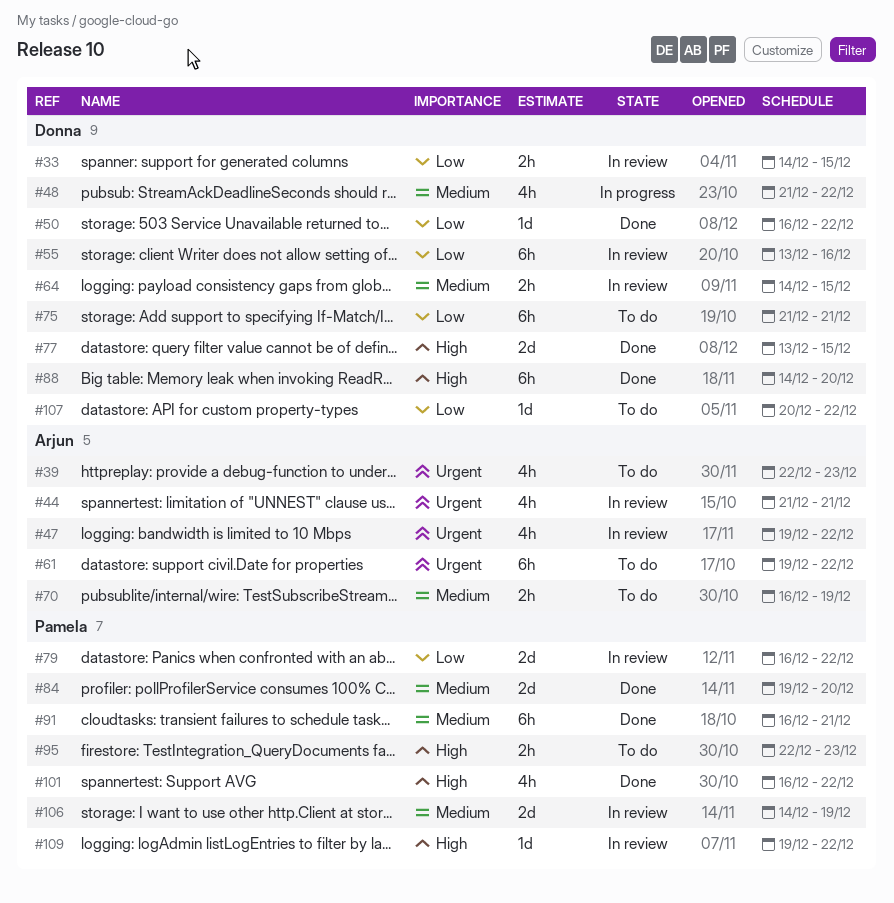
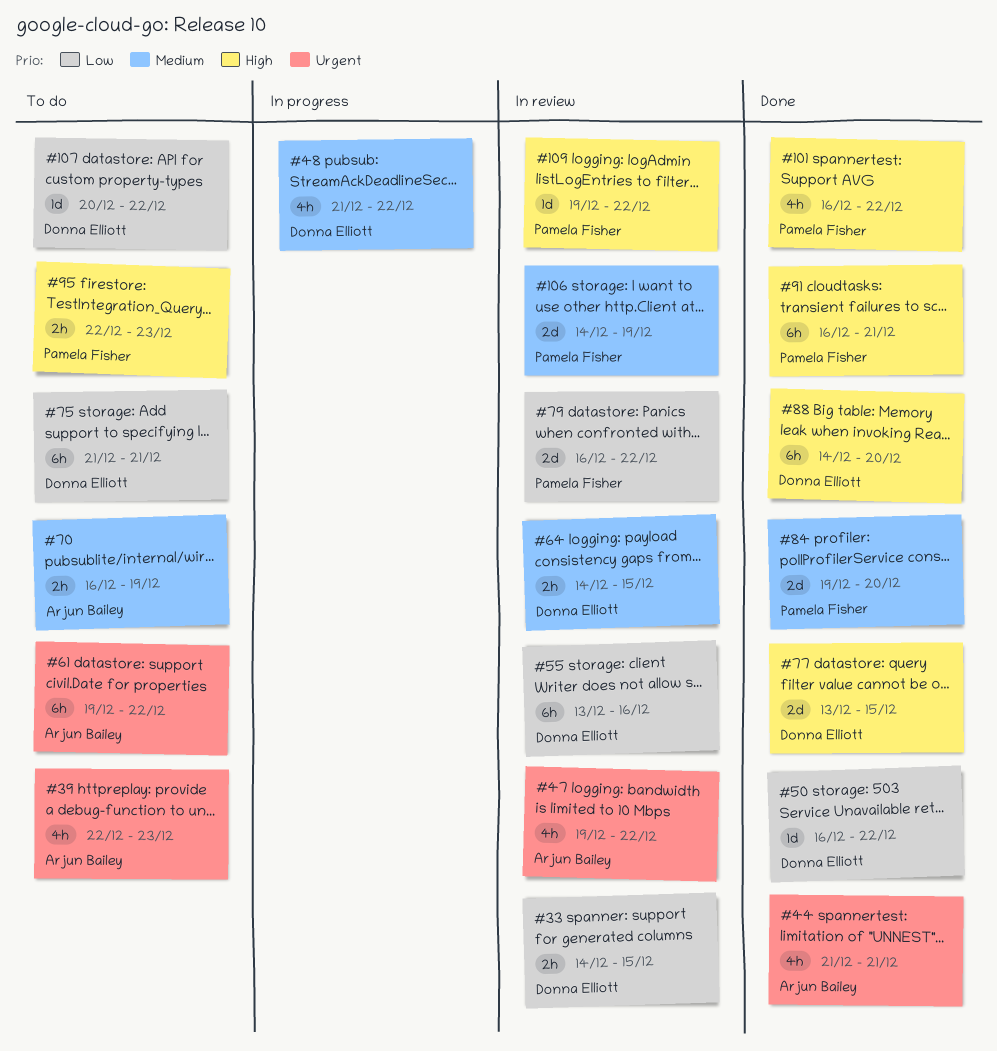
#44, status: In review -> Done
#91, priority: Medium -> High

